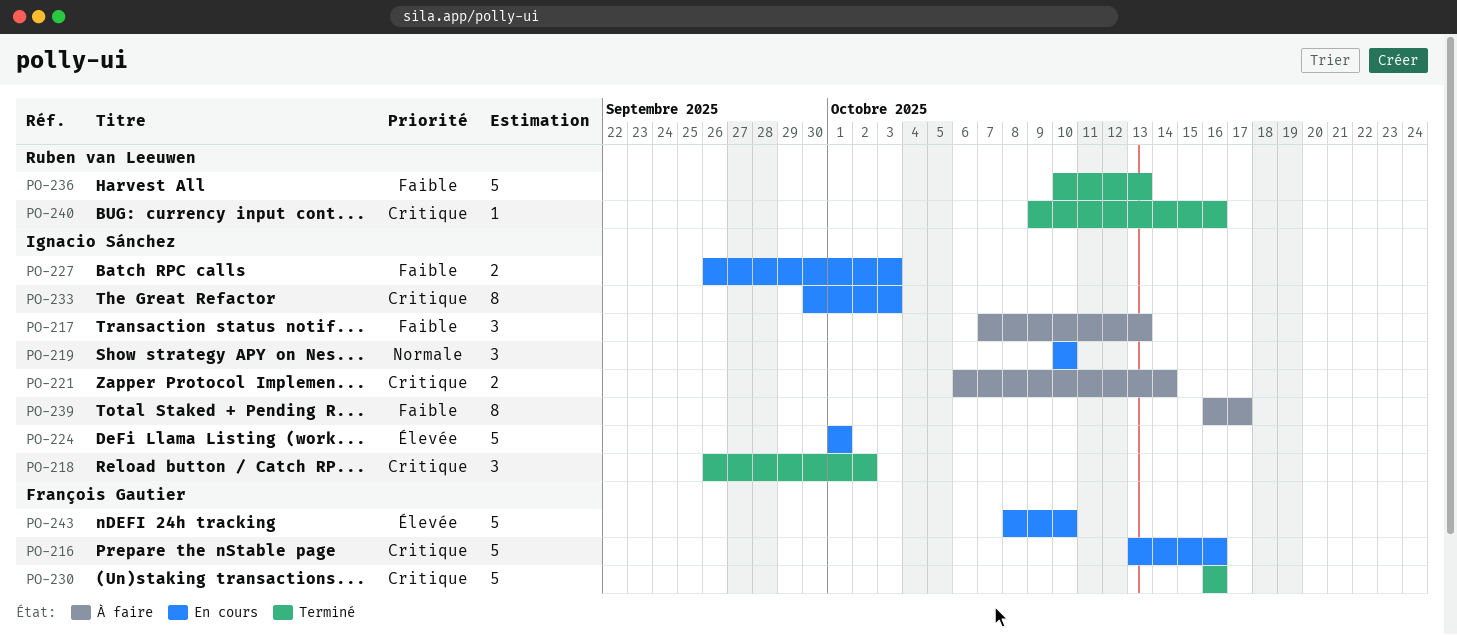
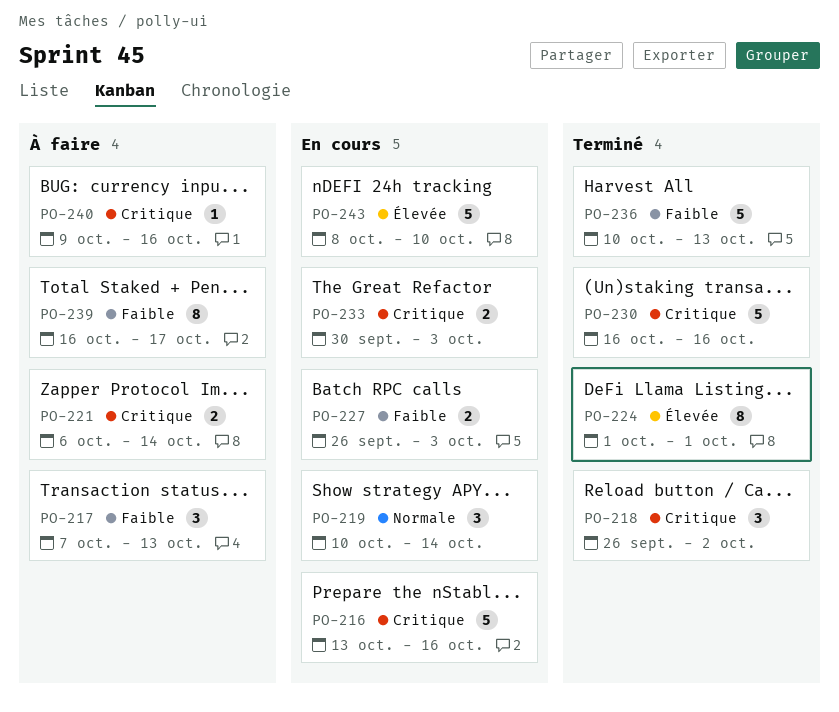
PO-219, due: Oct 10 -> Oct 14
PO-224, status: En cours -> Terminé
PO-224, estimate: 5 -> 8
PO-233, estimate: 8 -> 2
PO-240, status: Terminé -> À faire

